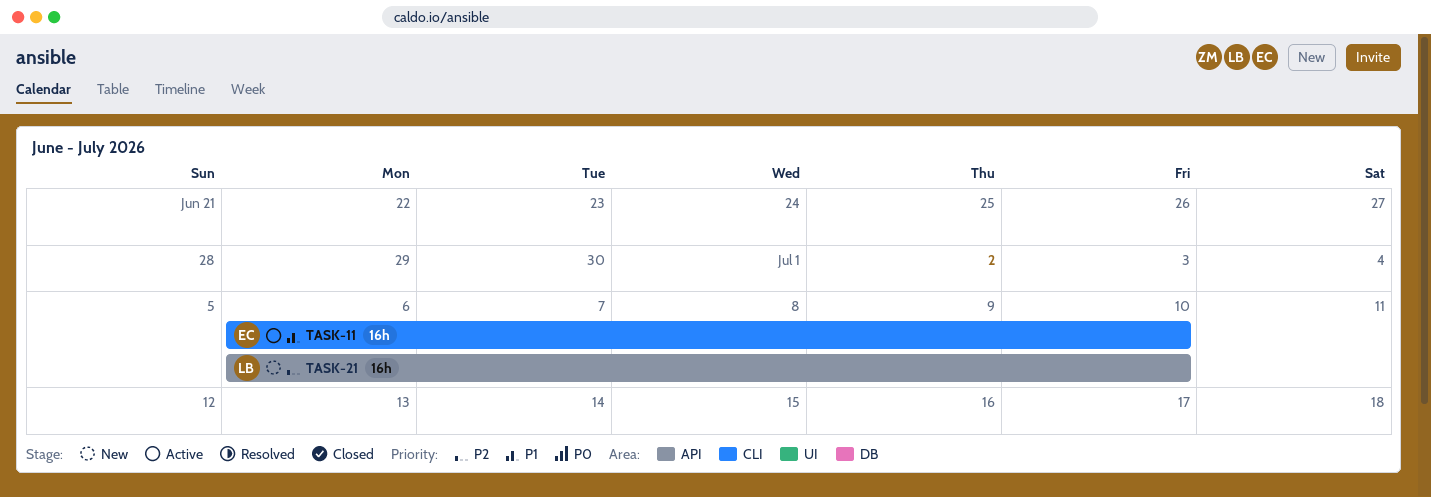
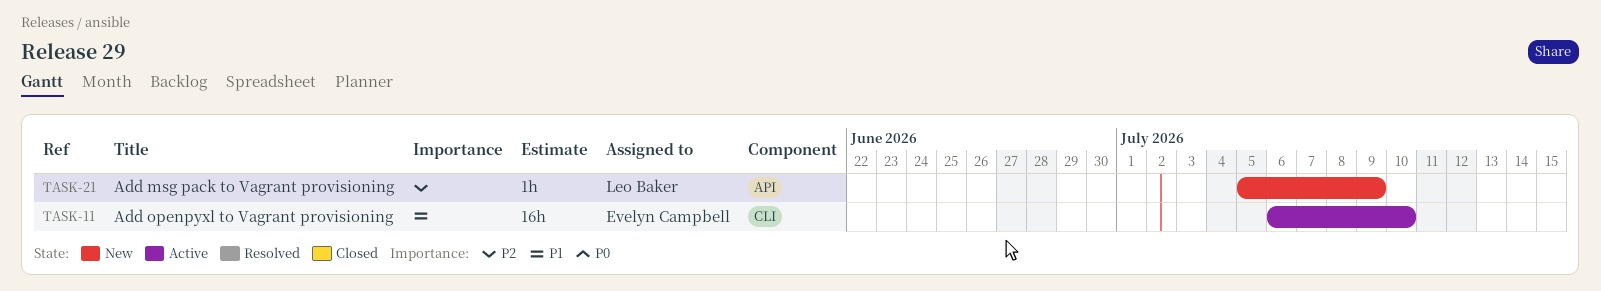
TASK-21, estimate: 16h -> 1h
TASK-21, start: Jul 6 -> Jul 5
TASK-21, due: Jul 10 -> Jul 9

